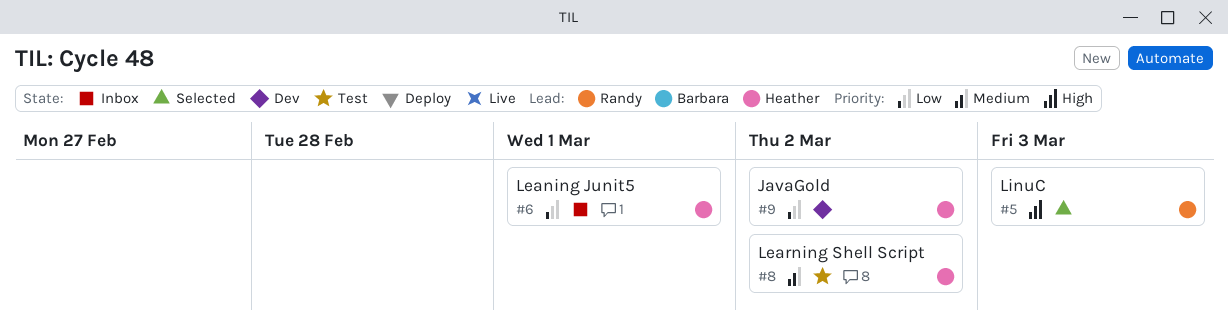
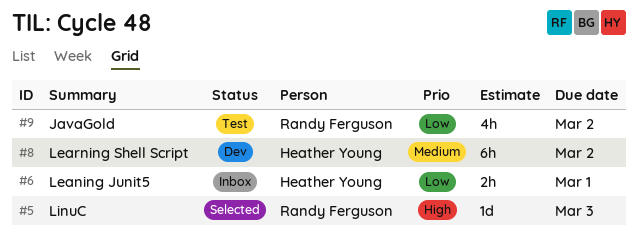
#8, status: Test -> Dev
#9, status: Dev -> Test
#9, owner: Heather Young -> Randy Ferguson

